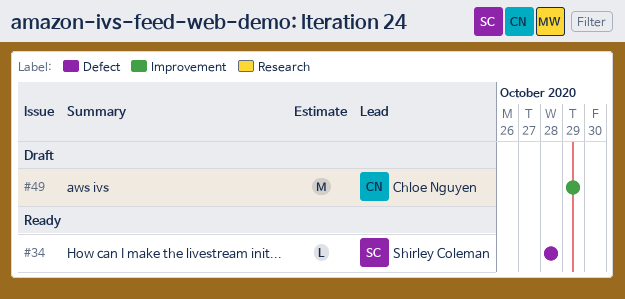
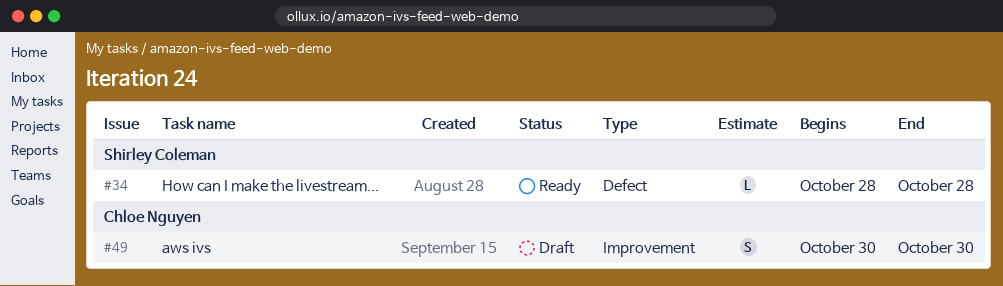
#49, estimate: M -> S
#49, start: Oct 29 -> Oct 30
#49, due: Oct 29 -> Oct 30

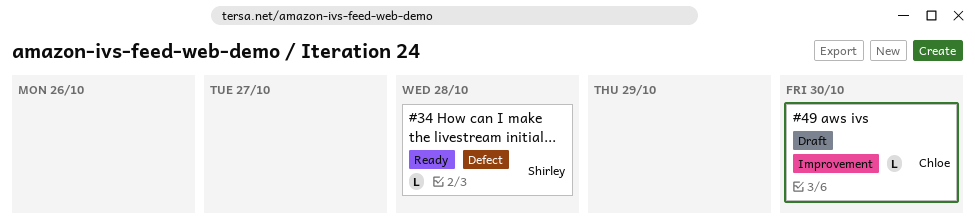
#49, estimate: S -> L

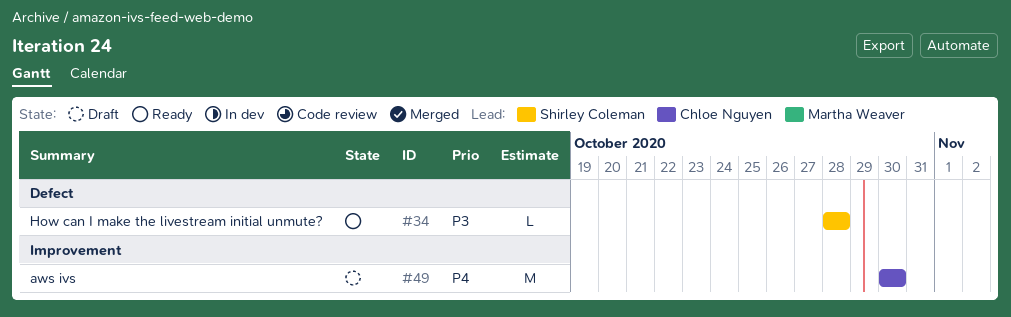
#49, estimate: L -> M

